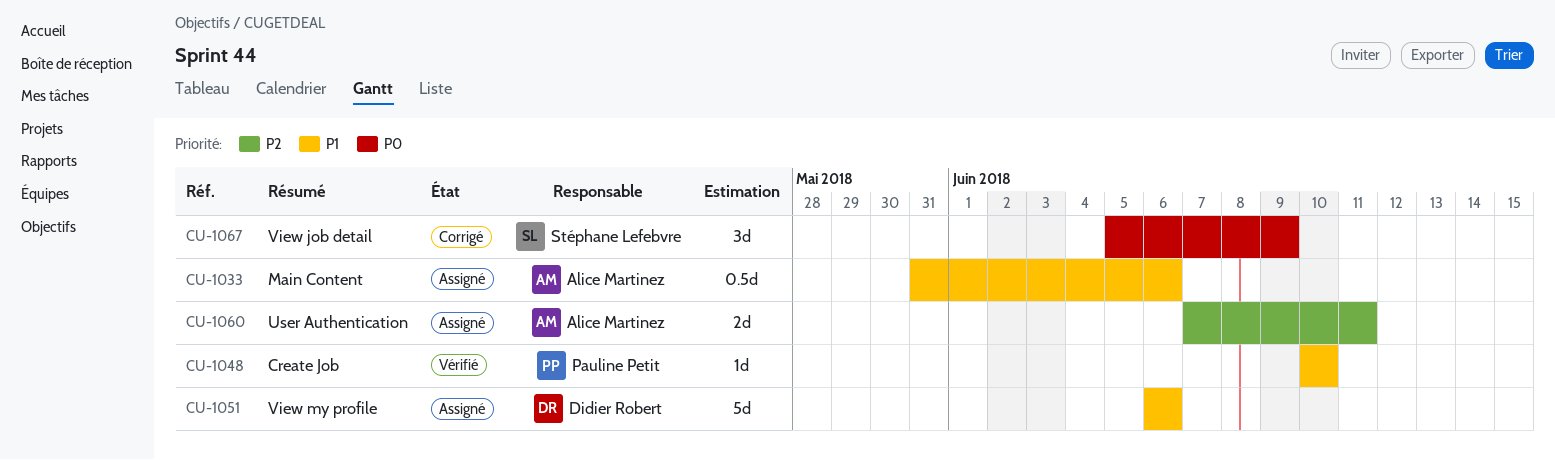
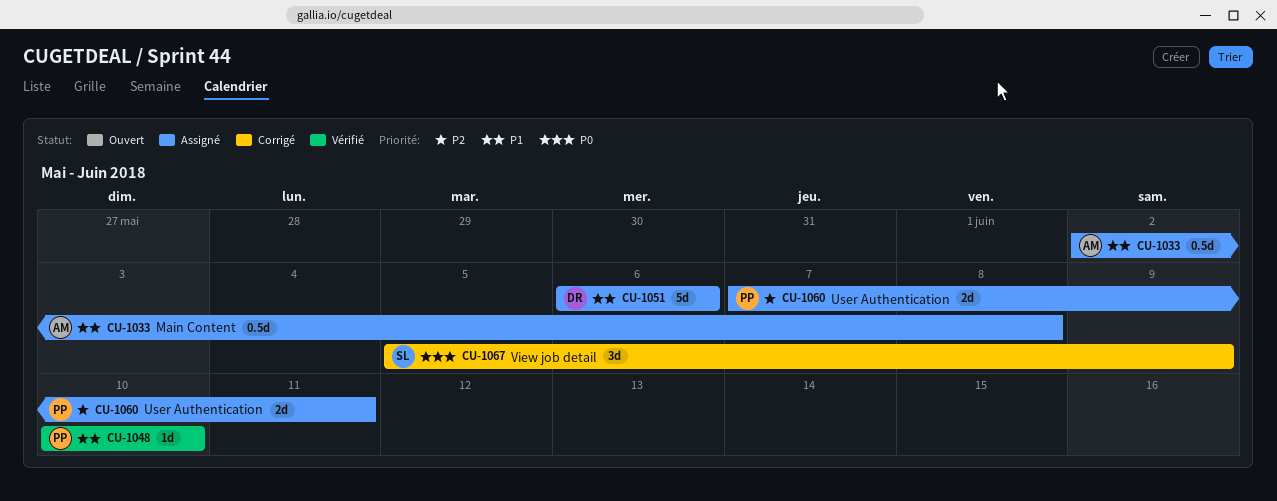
CU-1033, start: May 31 -> Jun 2
CU-1033, due: Jun 6 -> Jun 8
CU-1060, owner: Alice Martinez -> Pauline Petit

